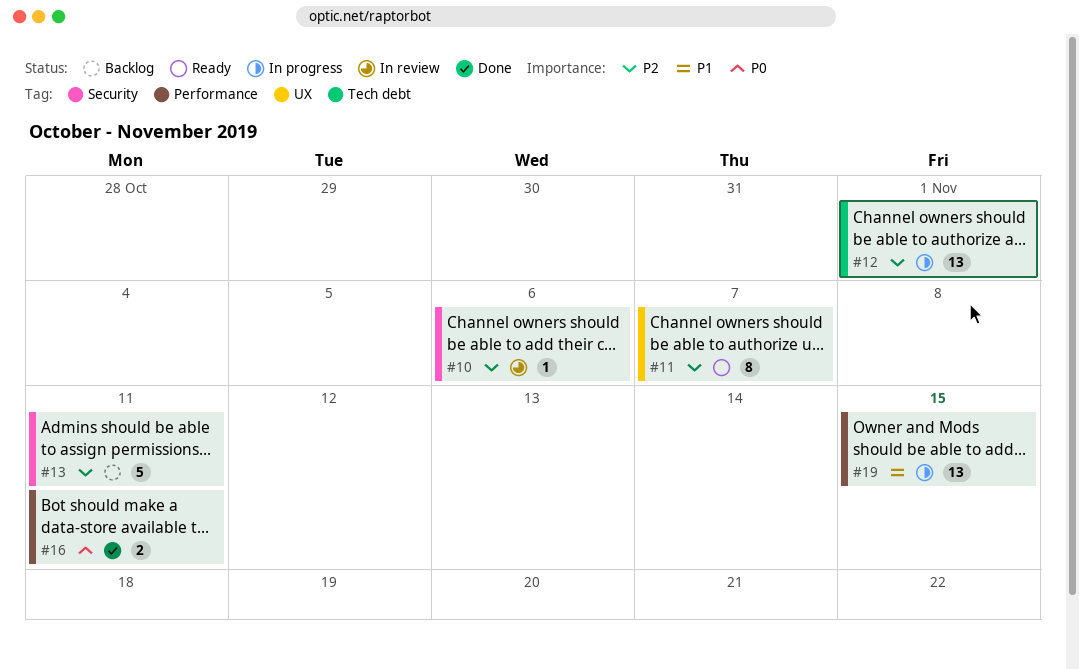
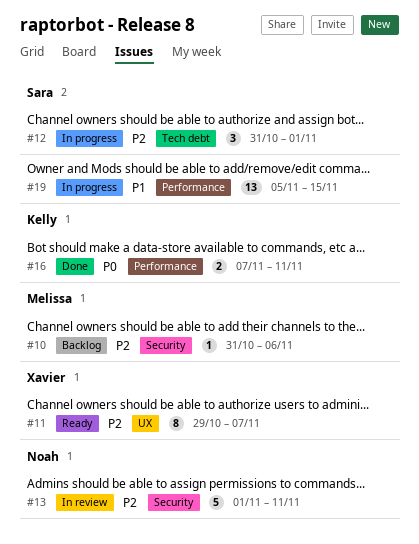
#10, status: In review -> Backlog
#12, estimate: 13 -> 3
#13, status: Backlog -> In review

